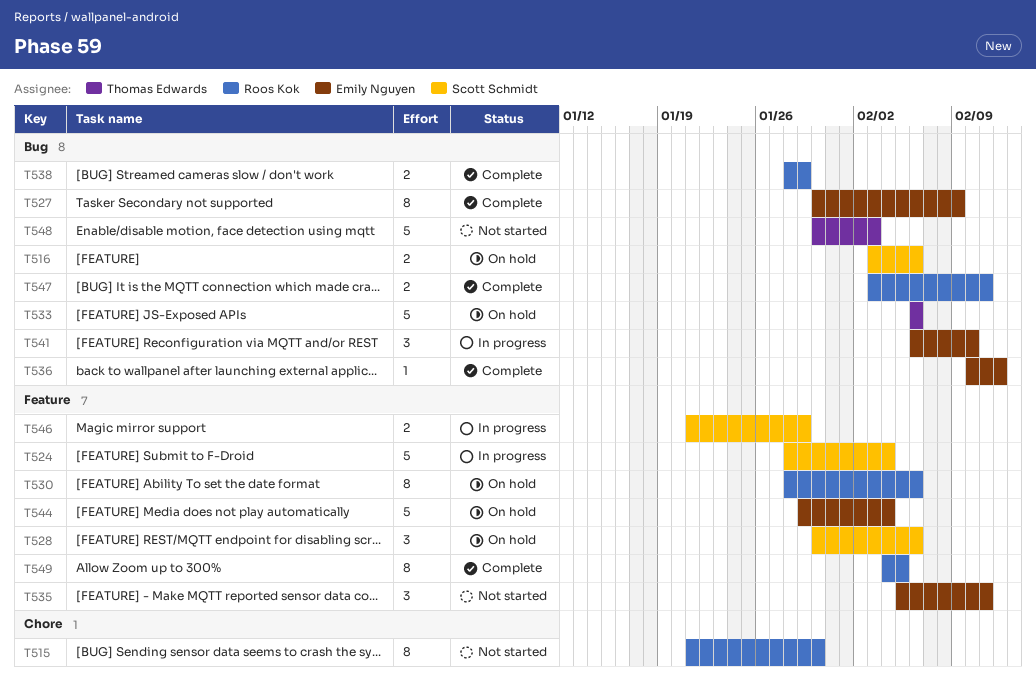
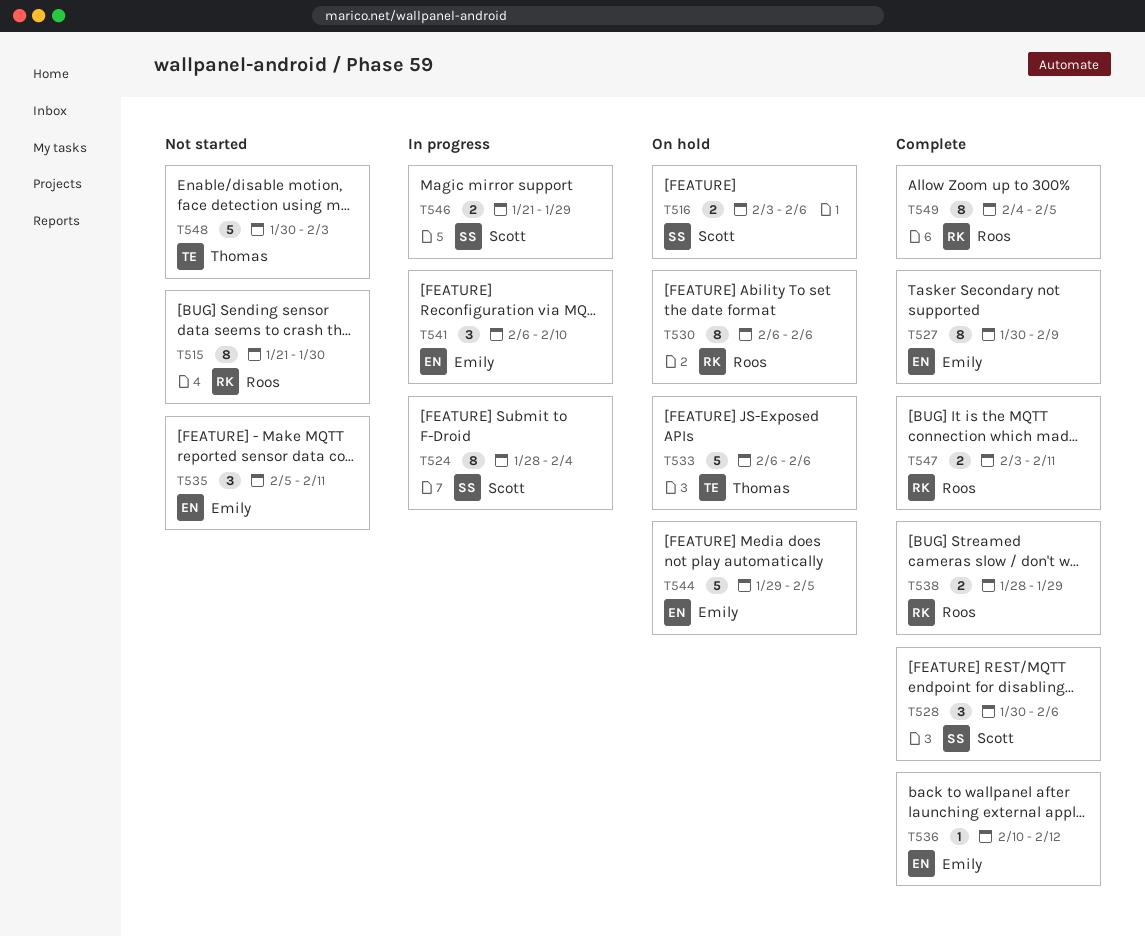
T524, estimate: 5 -> 8
T528, status: On hold -> Complete
T530, start: Jan 28 -> Feb 6
T544, due: Feb 4 -> Feb 5

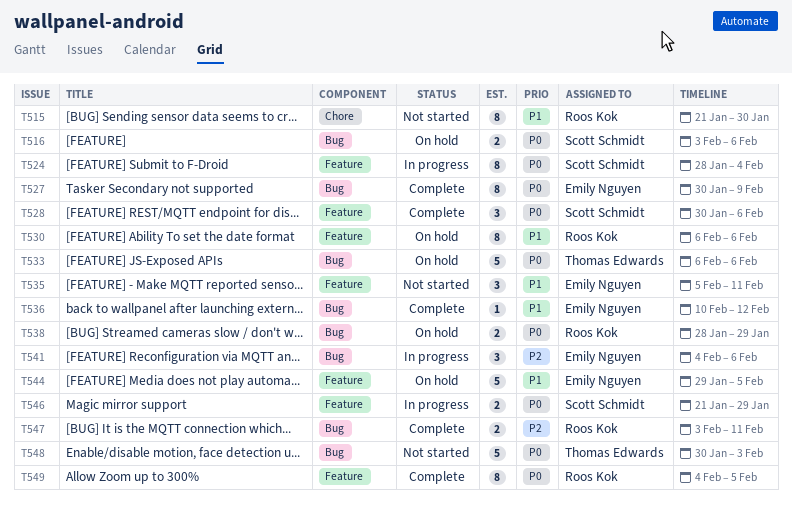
T538, status: Complete -> On hold
T541, start: Feb 6 -> Feb 4
T541, due: Feb 10 -> Feb 6

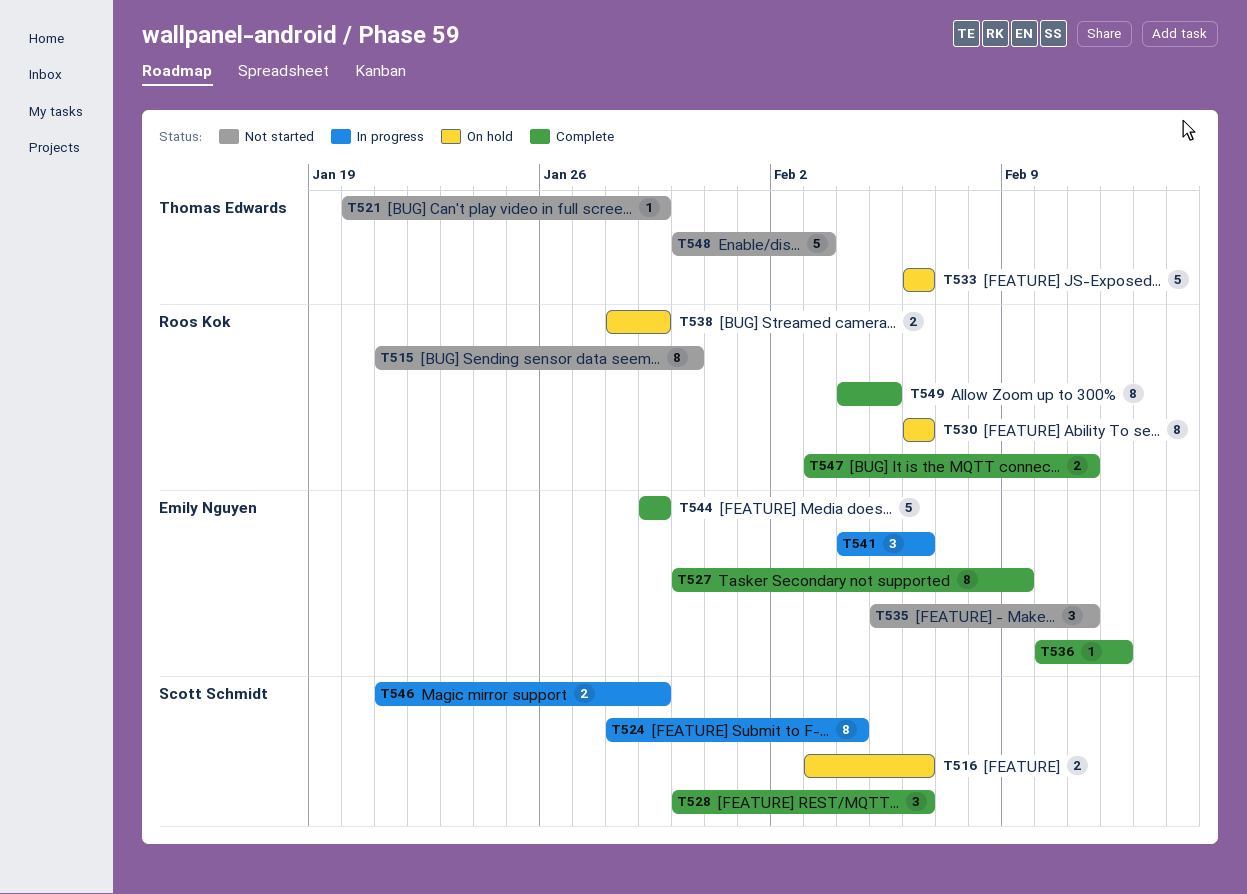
T521: none -> present
T544, status: On hold -> Complete
T544, due: Feb 5 -> Jan 29

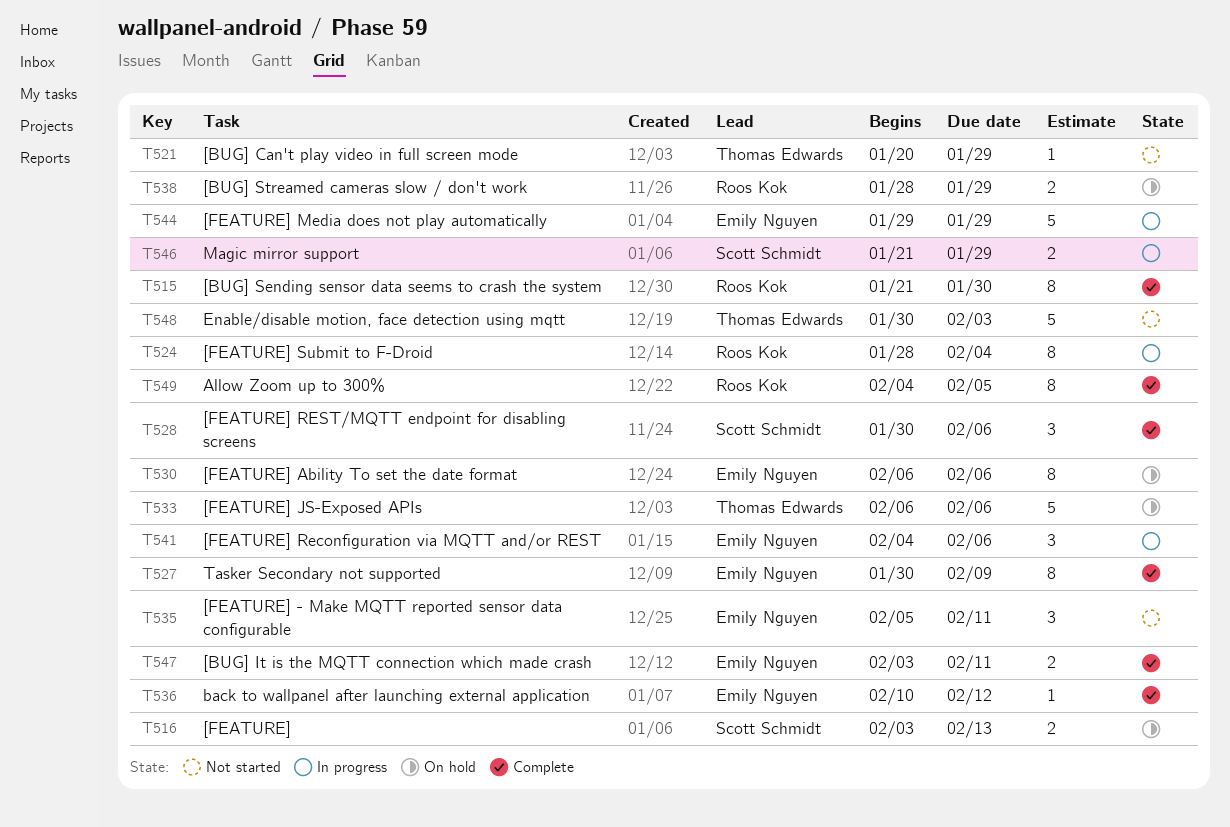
T515, status: Not started -> Complete
T516, due: Feb 6 -> Feb 13
T524, owner: Scott Schmidt -> Roos Kok
T530, owner: Roos Kok -> Emily Nguyen
T544, status: Complete -> In progress
T547, owner: Roos Kok -> Emily Nguyen

